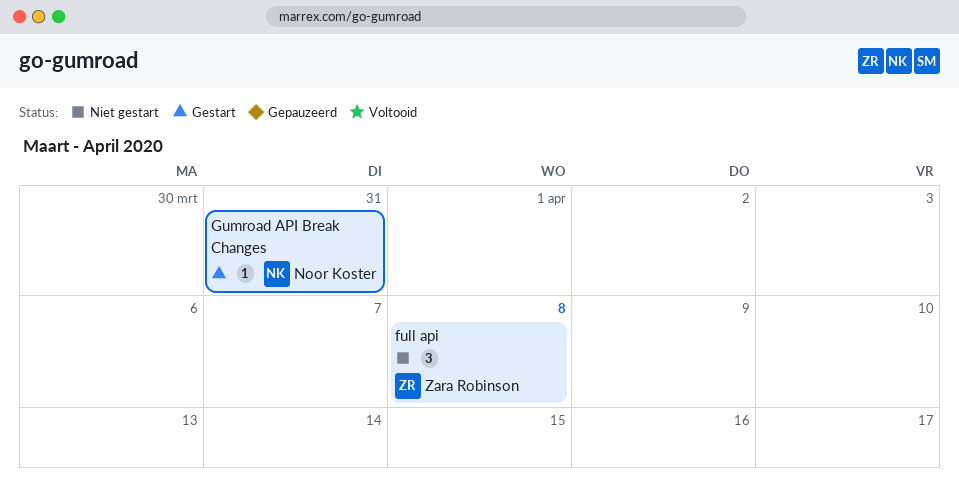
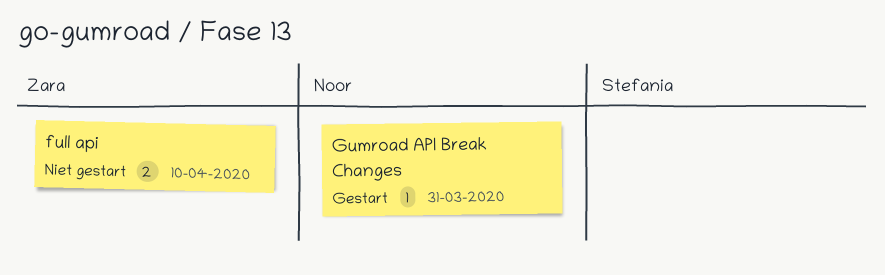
full api, estimate: 3 -> 2
full api, due: Apr 8 -> Apr 10

